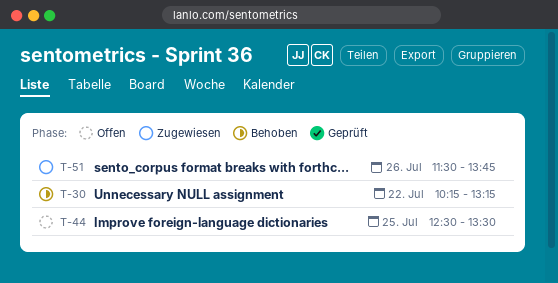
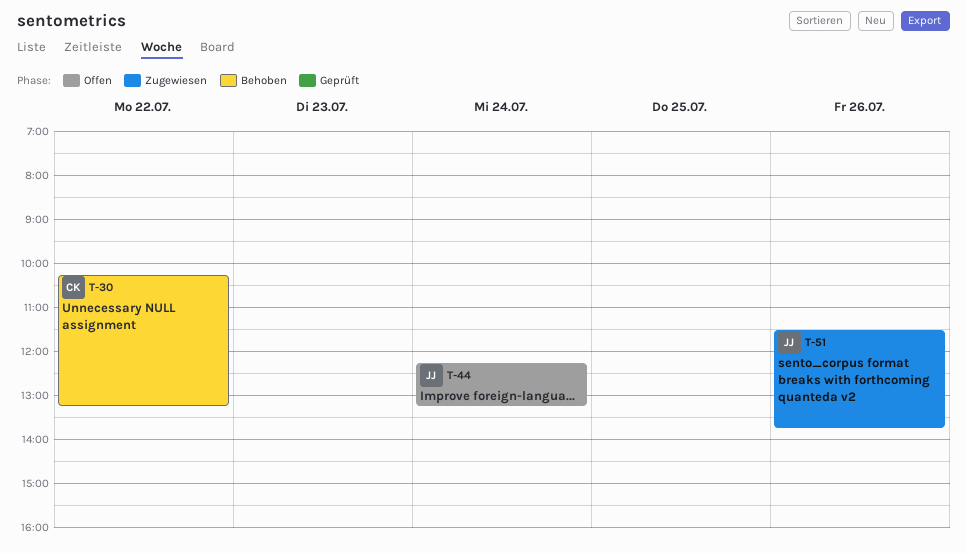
T-44, day: Jul 25 -> Jul 24
T-44, begins: 12:30 -> 12:15
T-44, ends: 13:30 -> 13:15

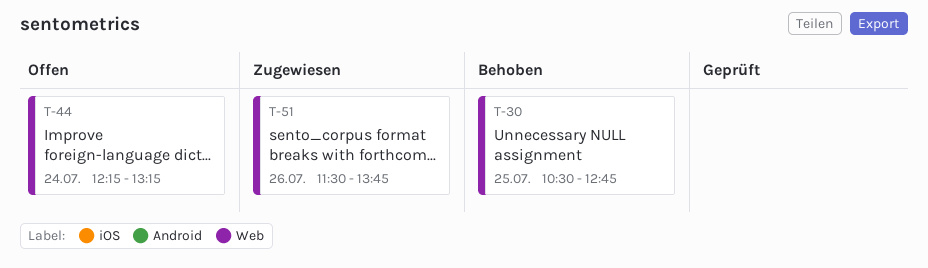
T-30, day: Jul 22 -> Jul 25
T-30, begins: 10:15 -> 10:30
T-30, ends: 13:15 -> 12:45

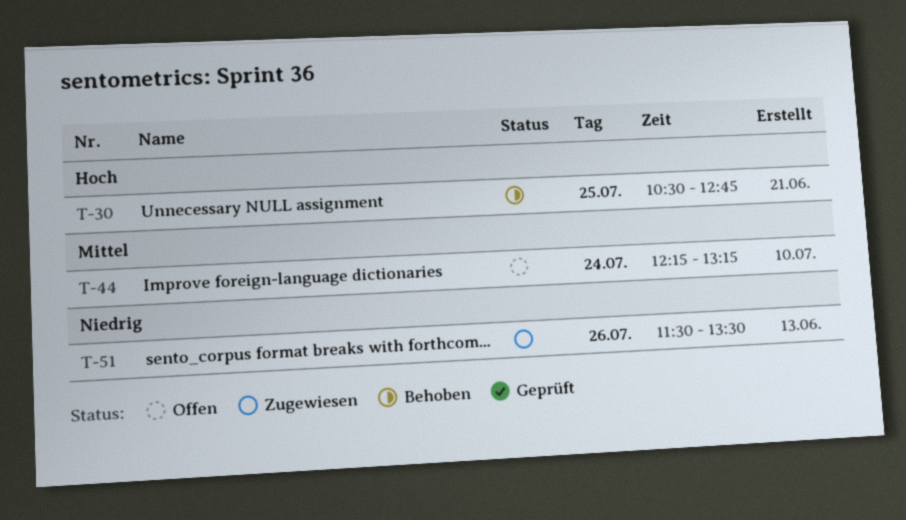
T-51, ends: 13:45 -> 13:30

